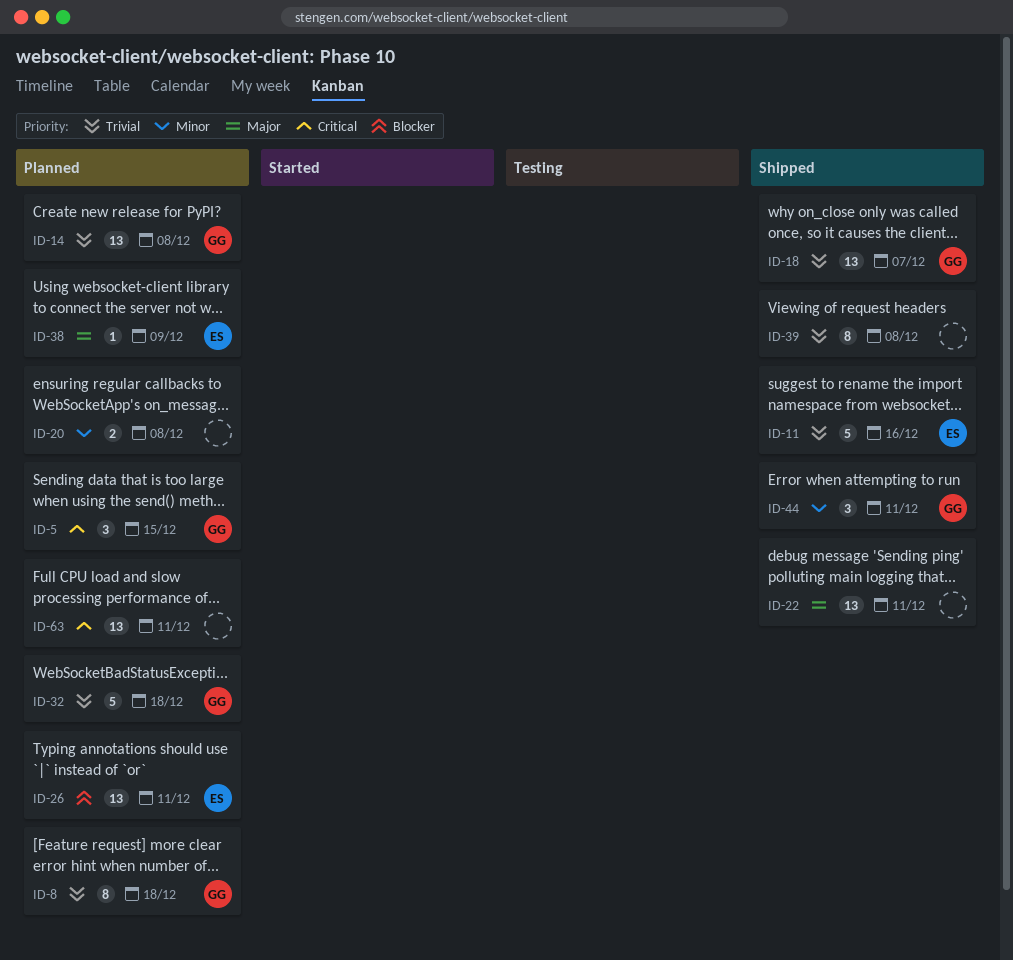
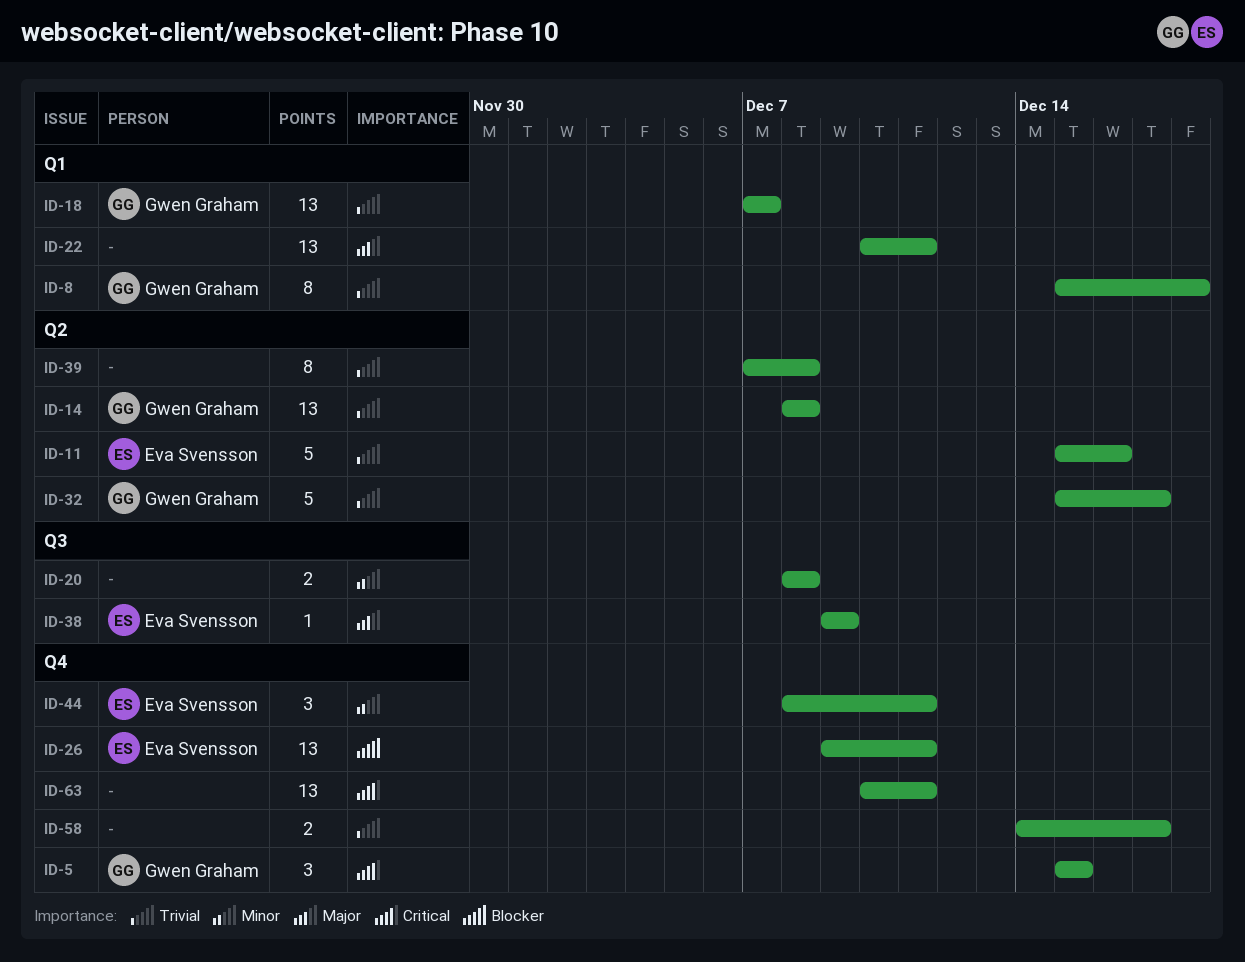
ID-32, due: Dec 18 -> Dec 17
ID-44, owner: Gwen Graham -> Eva Svensson
ID-58: none -> present

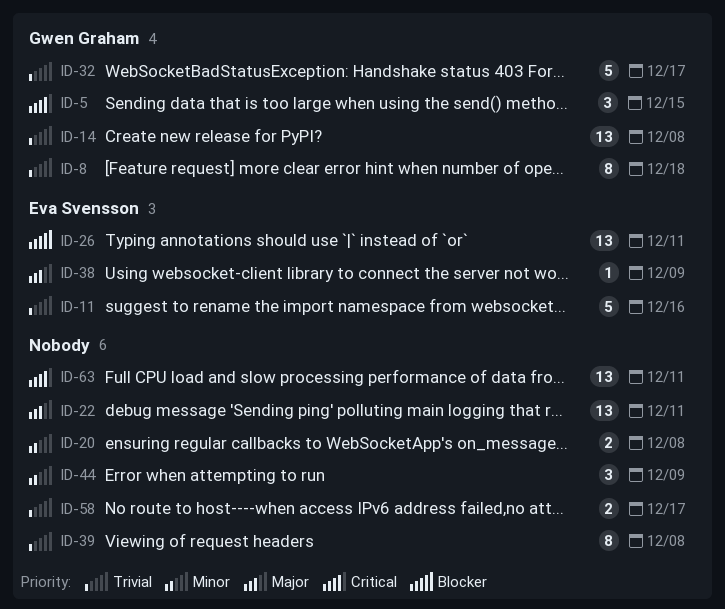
ID-18: present -> none
ID-44, owner: Eva Svensson -> none
ID-44, due: Dec 11 -> Dec 9

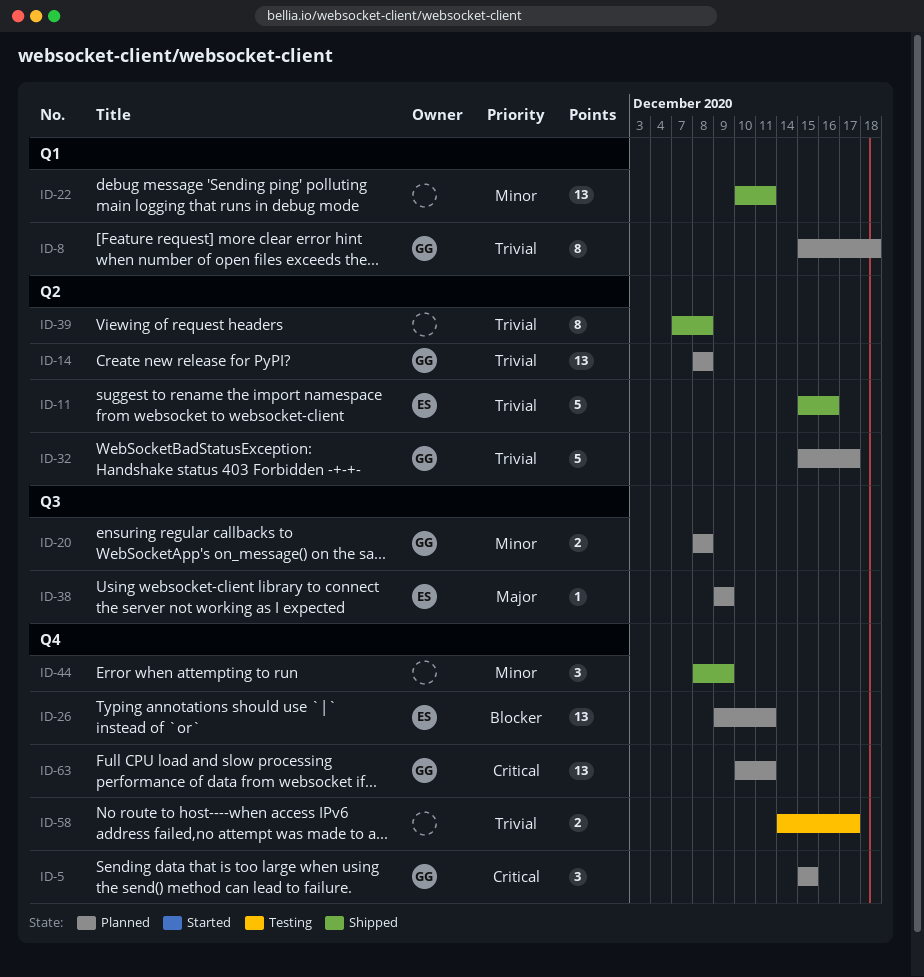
ID-20, owner: none -> Gwen Graham
ID-22, priority: Major -> Minor
ID-63, owner: none -> Gwen Graham

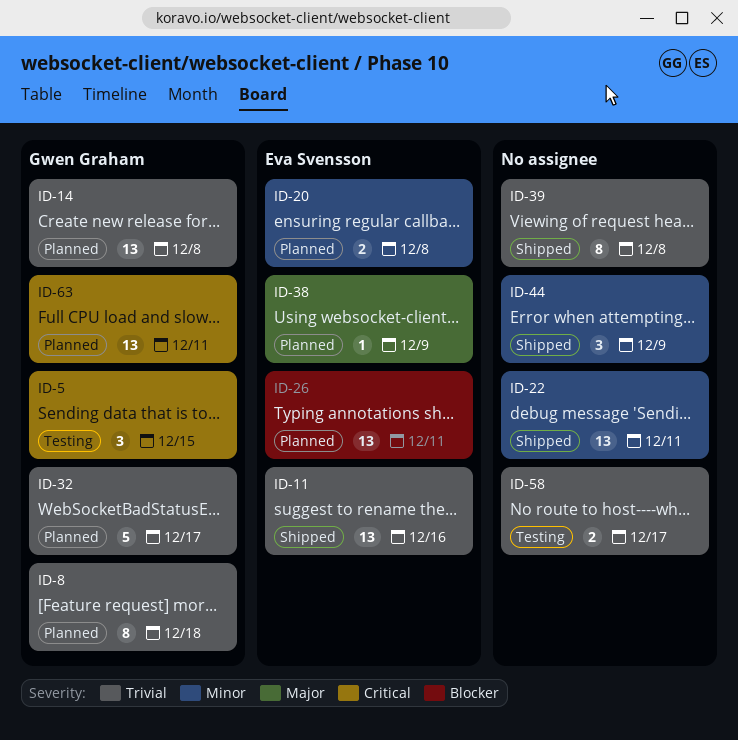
ID-5, status: Planned -> Testing
ID-11, estimate: 5 -> 13
ID-20, owner: Gwen Graham -> Eva Svensson

